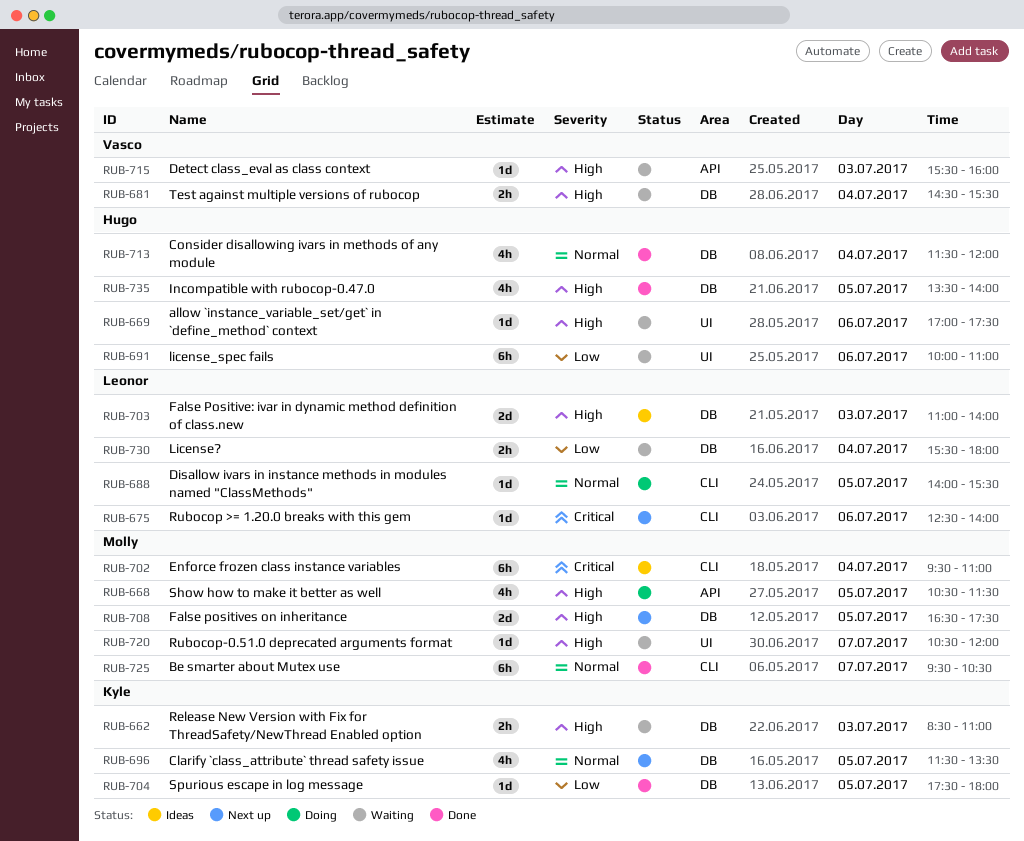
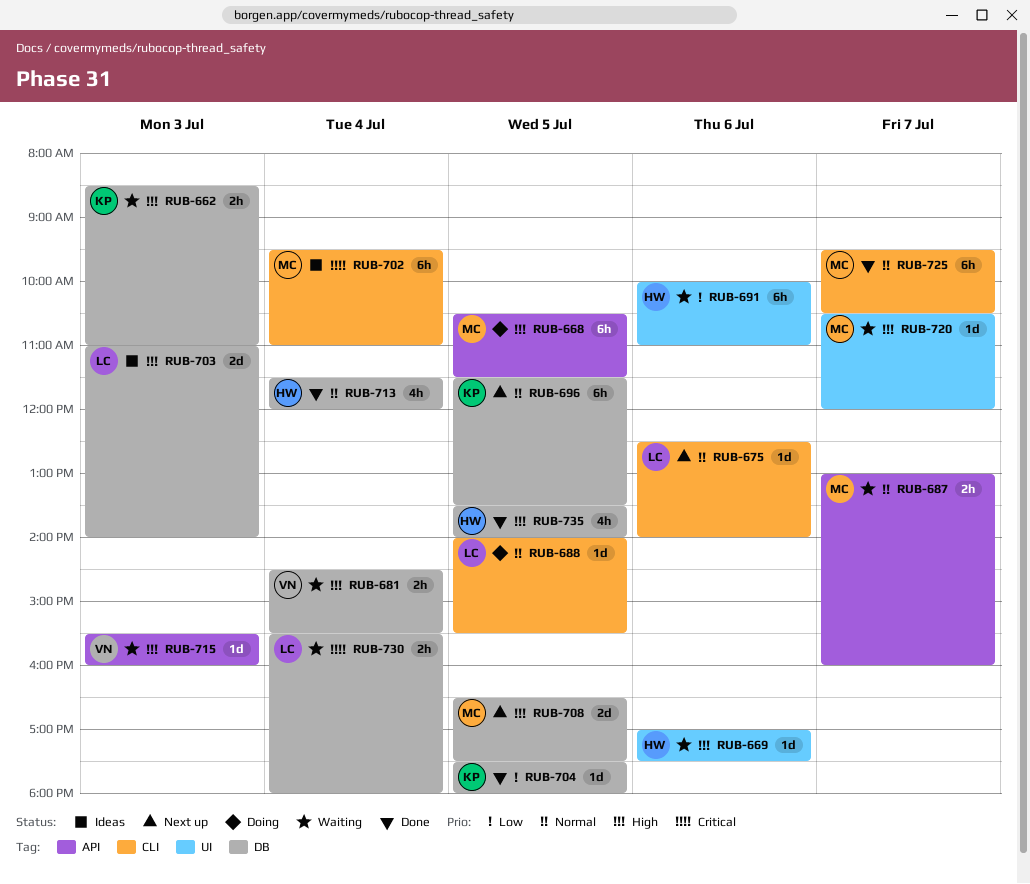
RUB-668, estimate: 4h -> 6h
RUB-675, priority: Critical -> Normal
RUB-687: none -> present
RUB-696, estimate: 4h -> 6h
RUB-730, priority: Low -> Critical

